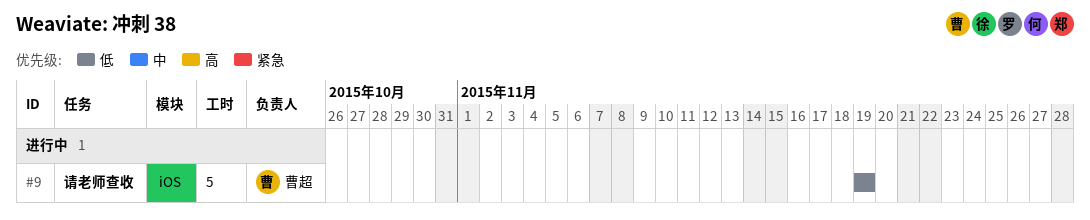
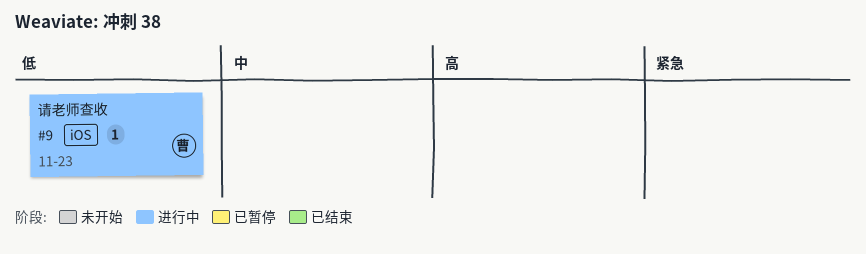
#9, estimate: 5 -> 1
#9, due: Nov 19 -> Nov 23

